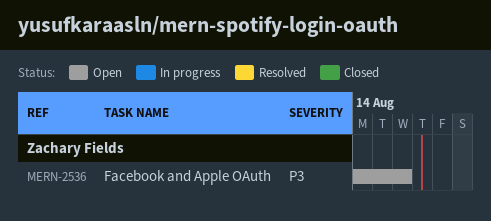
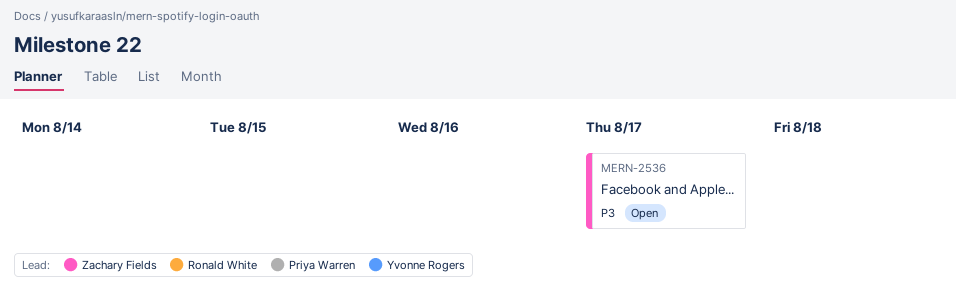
MERN-2536, due: Aug 16 -> Aug 17

